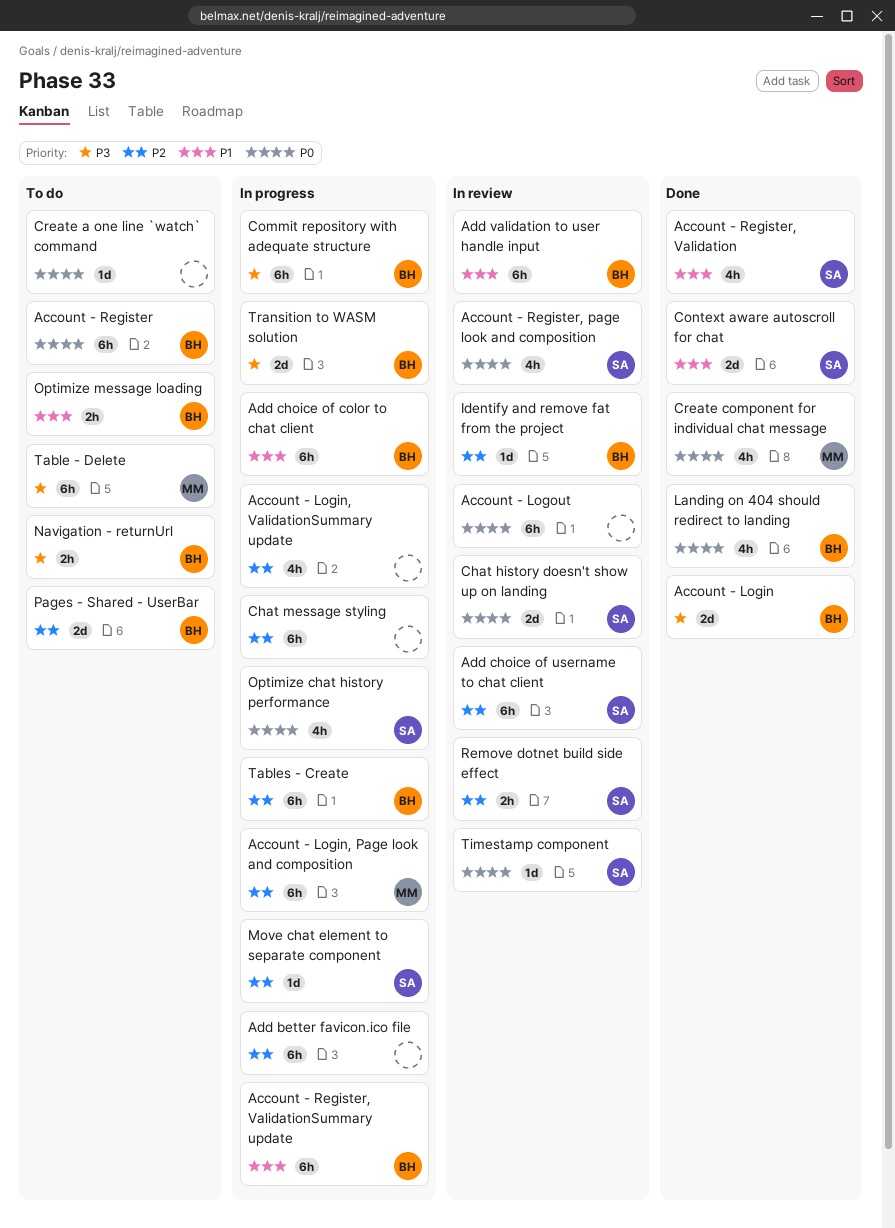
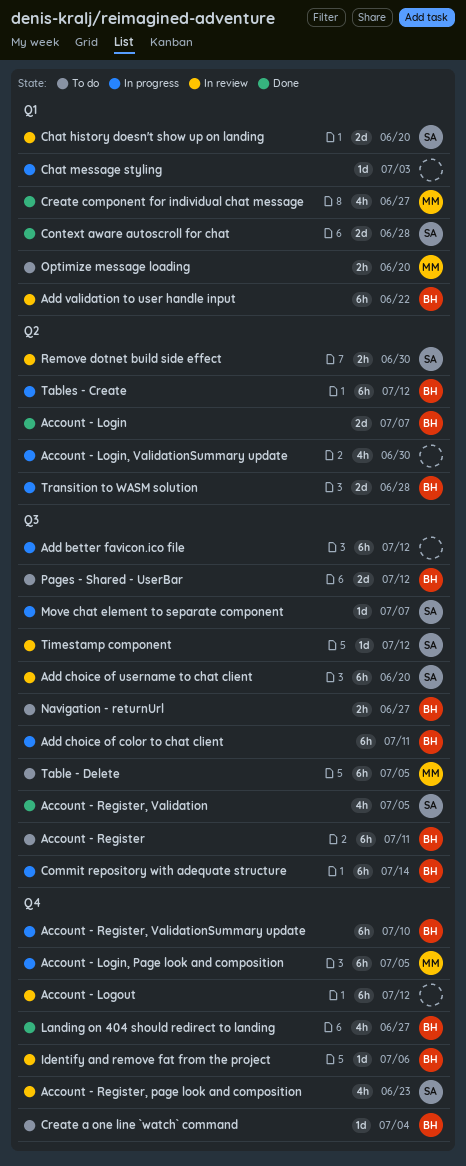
Chat message styling, estimate: 6h -> 1d
Create a one line `watch` command, owner: none -> BH
Optimize chat history performance: present -> none
Optimize message loading, owner: BH -> MM

